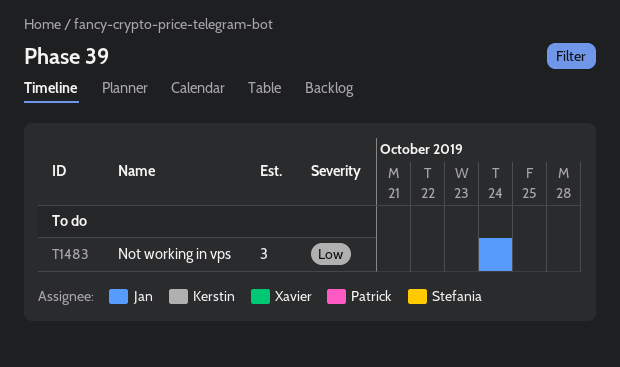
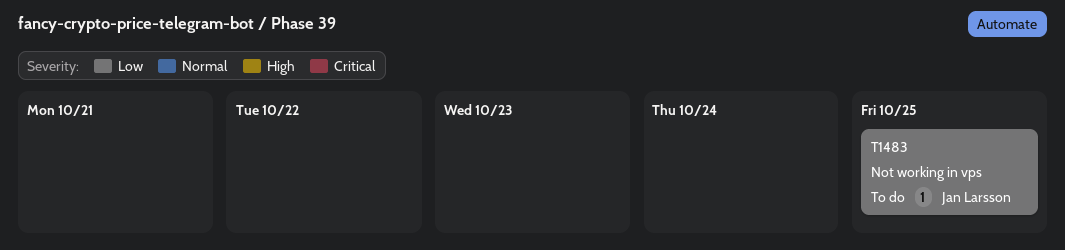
T1483, estimate: 3 -> 1
T1483, due: Oct 24 -> Oct 25

